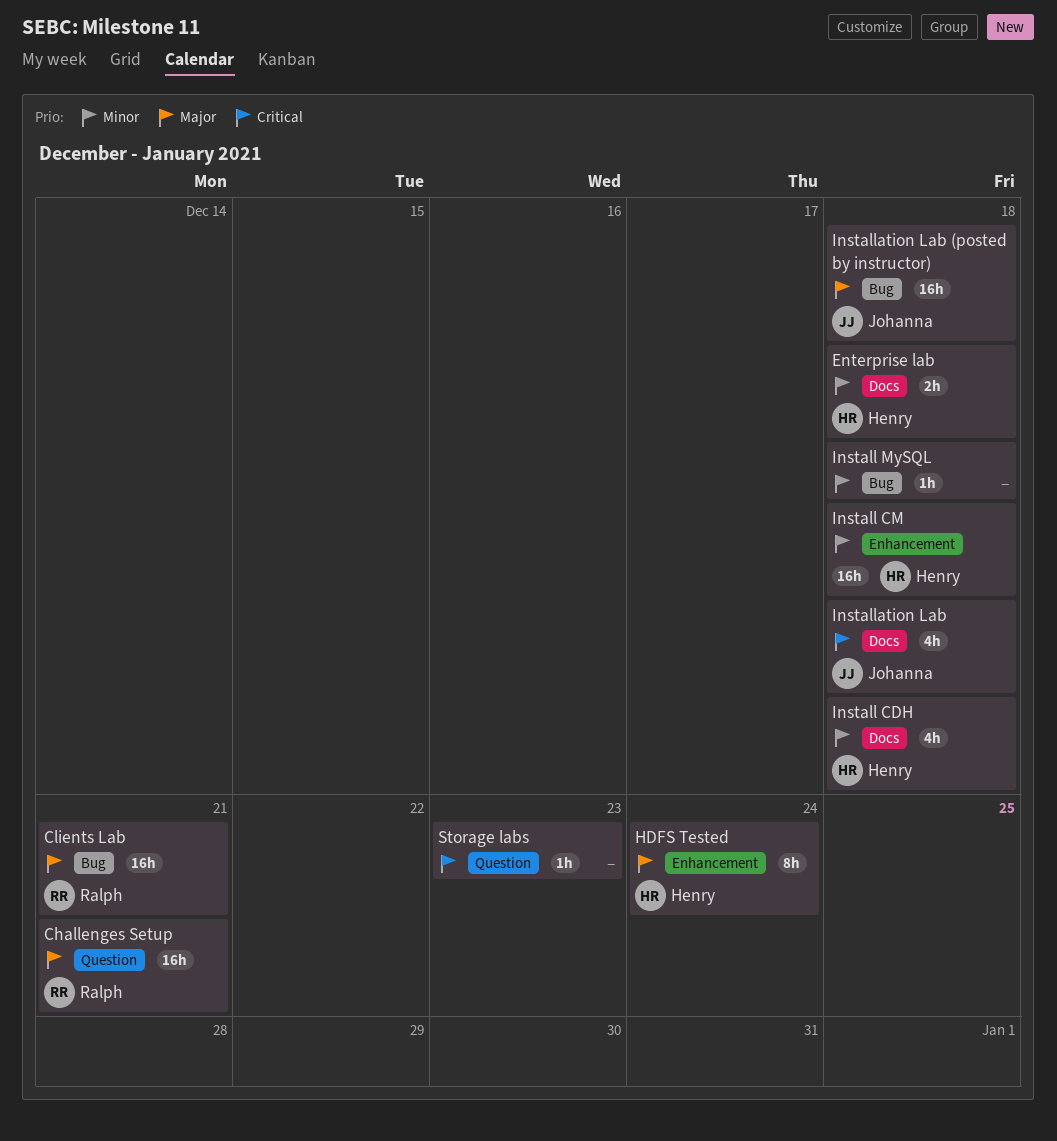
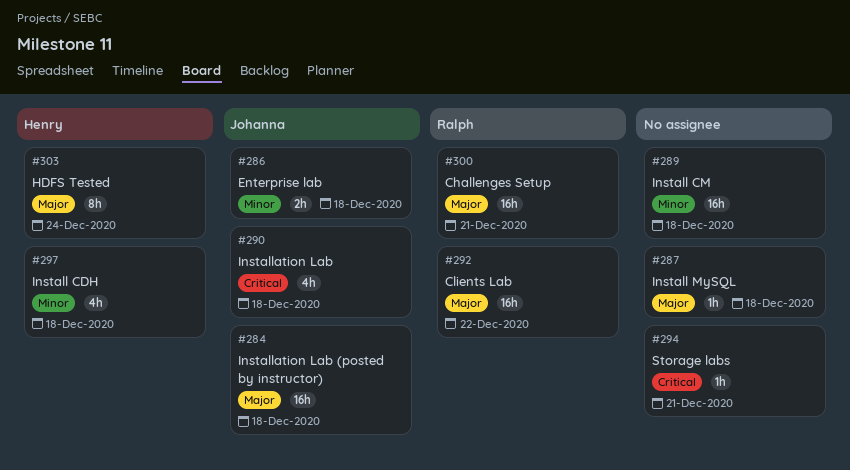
Clients Lab, due: Dec 21 -> Dec 22
Enterprise lab, owner: Henry -> Johanna
Install CM, owner: Henry -> none
Install MySQL, priority: Minor -> Major
Storage labs, due: Dec 23 -> Dec 21

